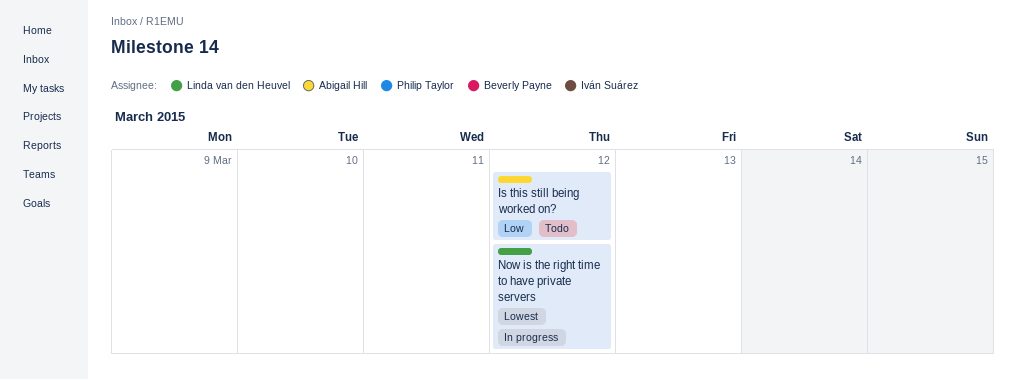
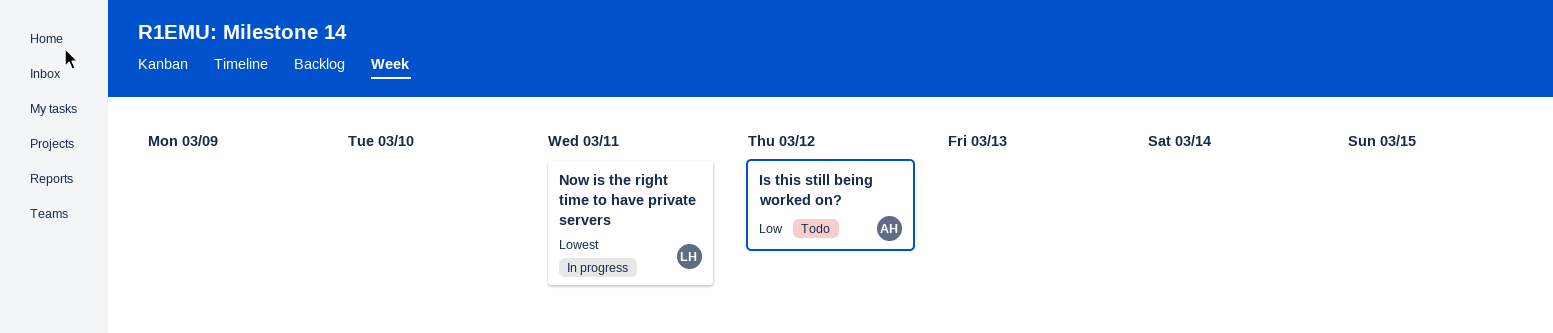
Now is the right time to have private servers, due: Mar 12 -> Mar 11

